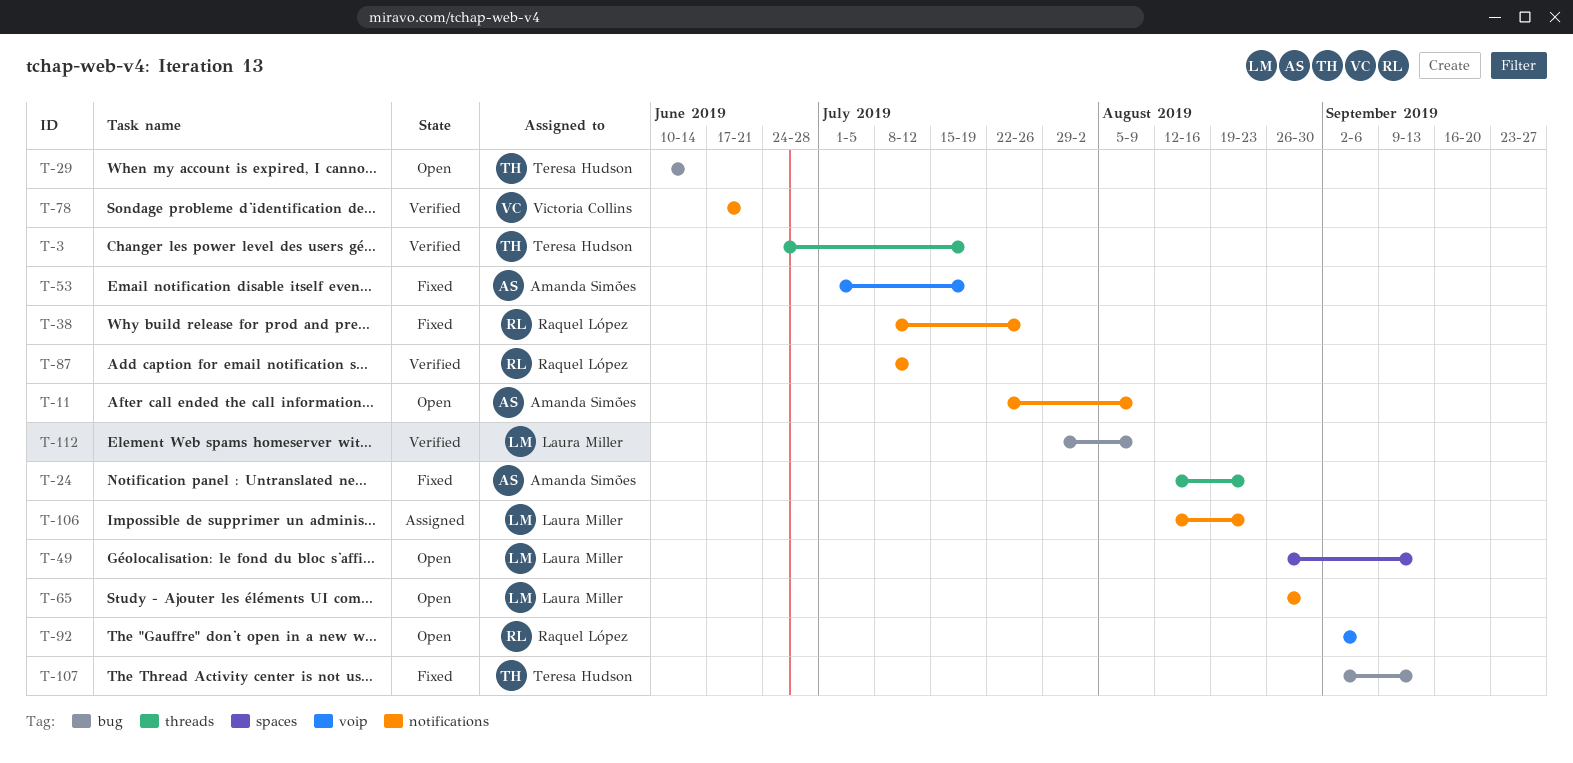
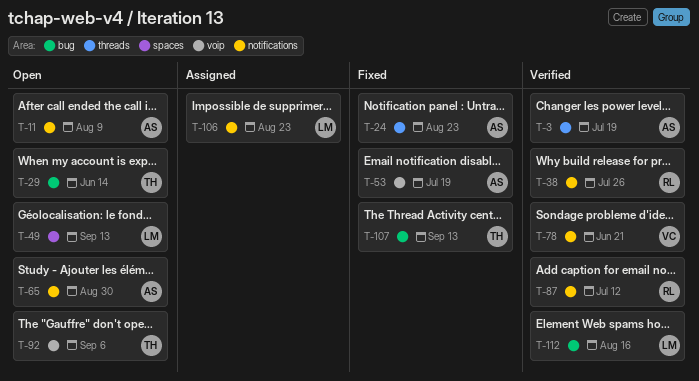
T-3, owner: Teresa Hudson -> Amanda Simões
T-38, status: Fixed -> Verified
T-65, owner: Laura Miller -> Amanda Simões
T-92, owner: Raquel López -> Teresa Hudson
T-112, due: Aug 9 -> Aug 16

